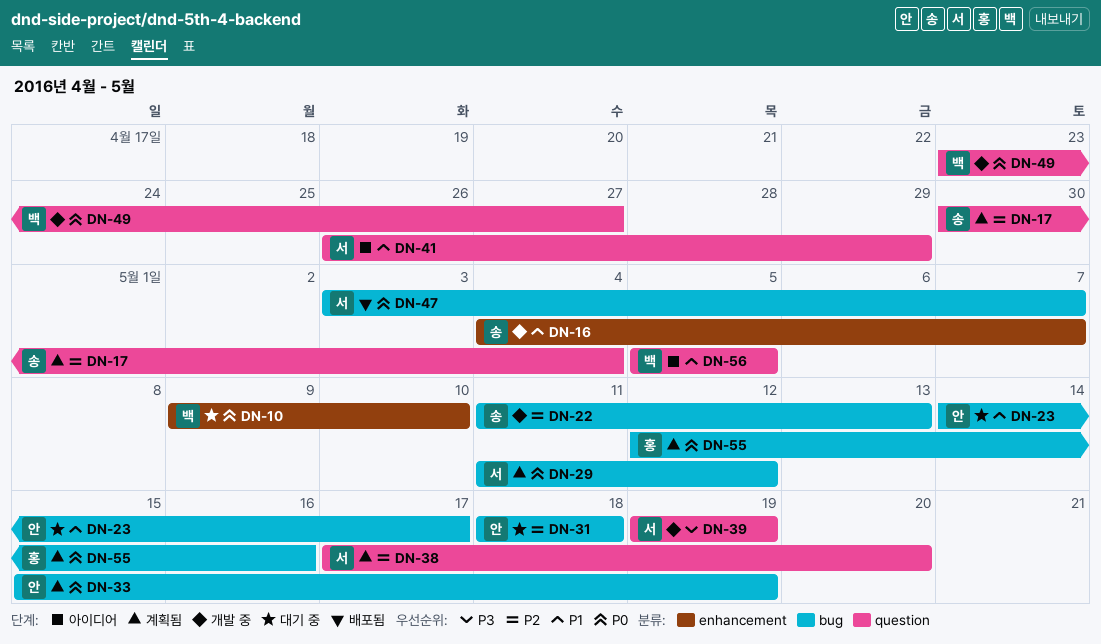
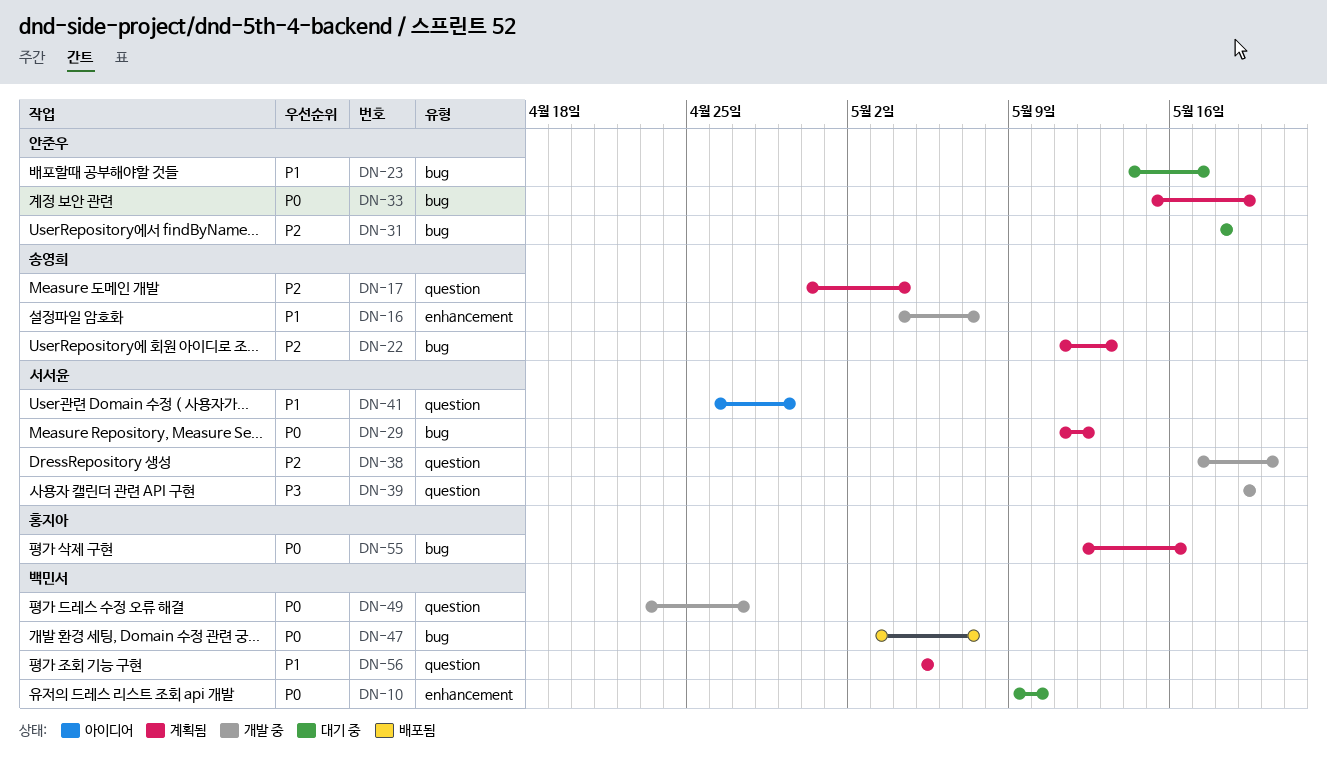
DN-22, status: 개발 중 -> 계획됨
DN-38, status: 계획됨 -> 개발 중
DN-47, owner: 서서윤 -> 백민서
DN-56, status: 아이디어 -> 계획됨

